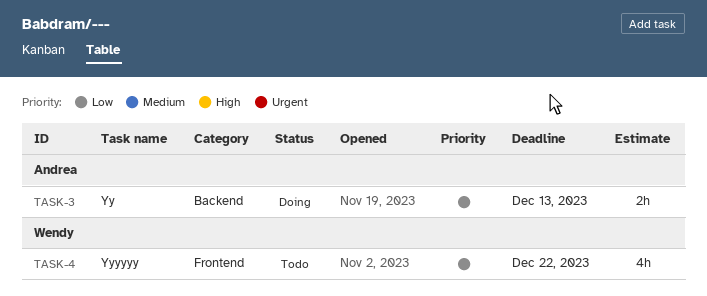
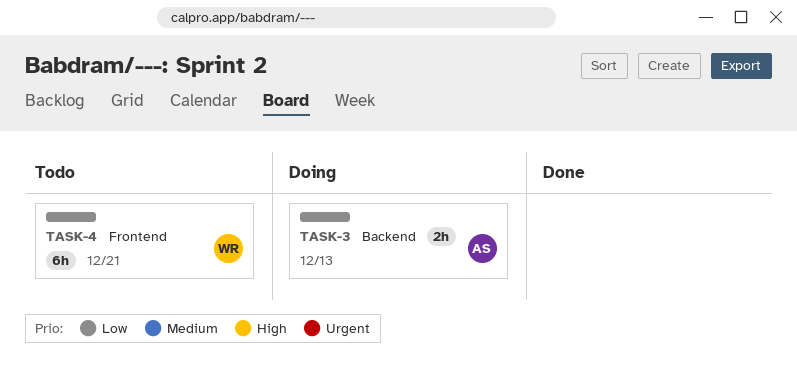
TASK-4, estimate: 4h -> 6h
TASK-4, due: Dec 22 -> Dec 21

